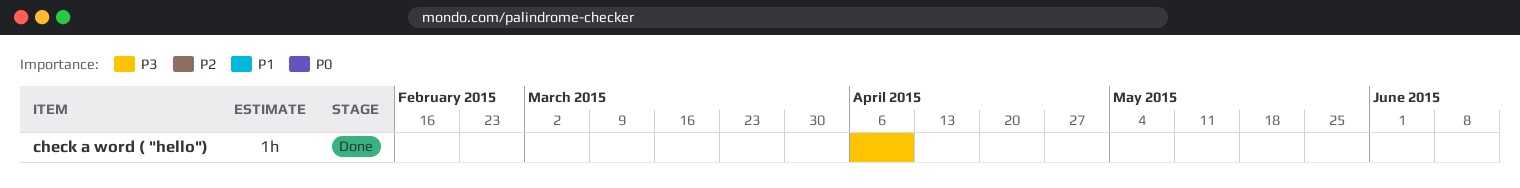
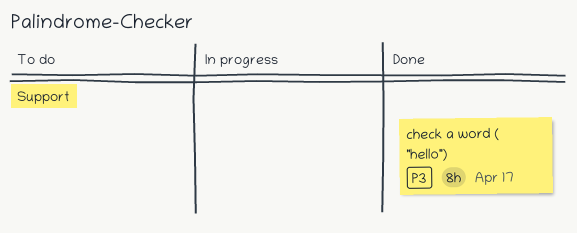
check a word ( "hello"), estimate: 1h -> 8h
check a word ( "hello"), due: Apr 10 -> Apr 17

